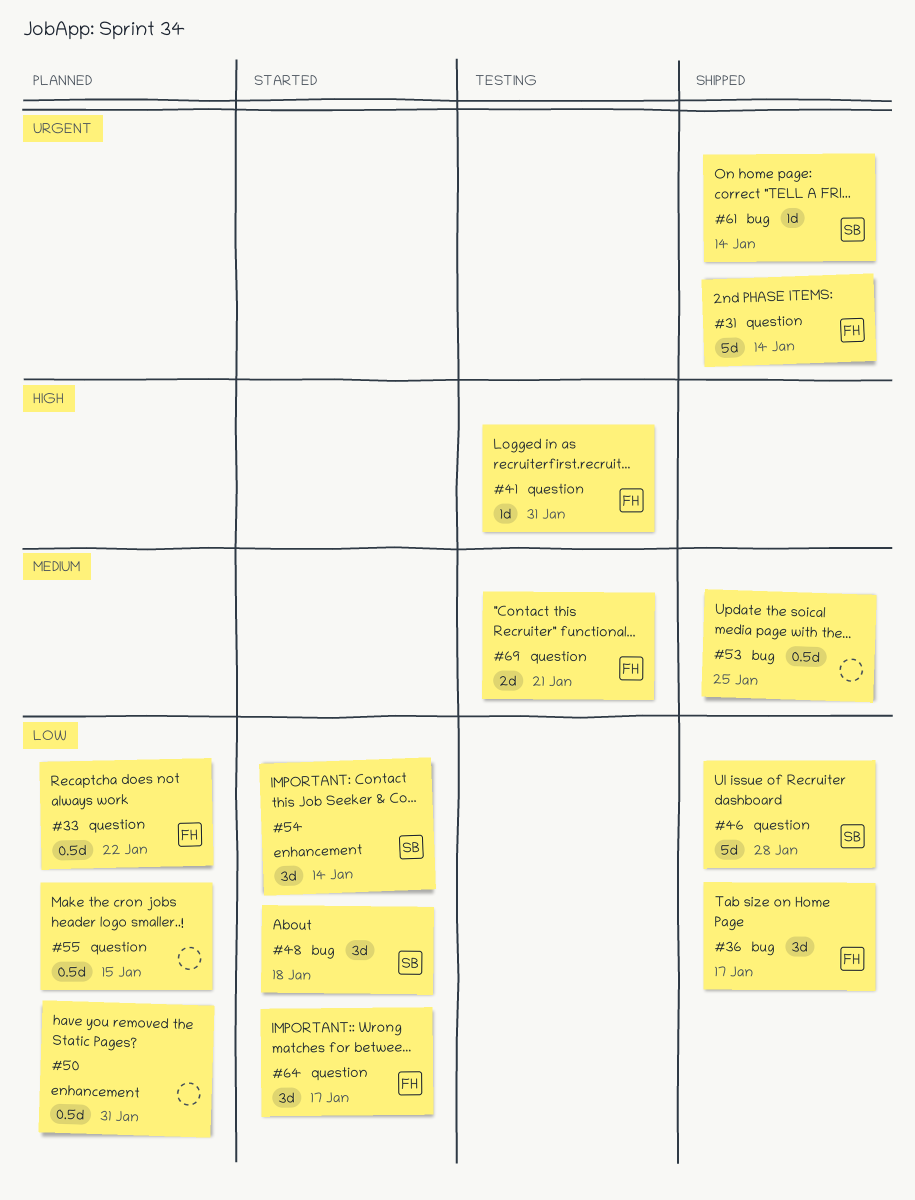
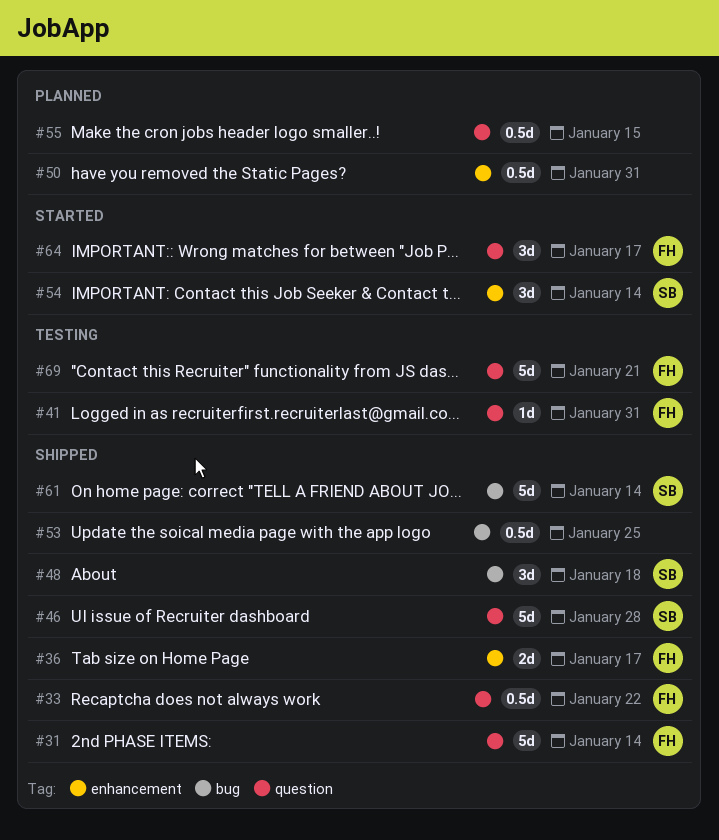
#33, status: Planned -> Shipped
#36, label: bug -> enhancement
#36, estimate: 3d -> 2d
#48, status: Started -> Shipped
#61, estimate: 1d -> 5d
#69, estimate: 2d -> 5d

